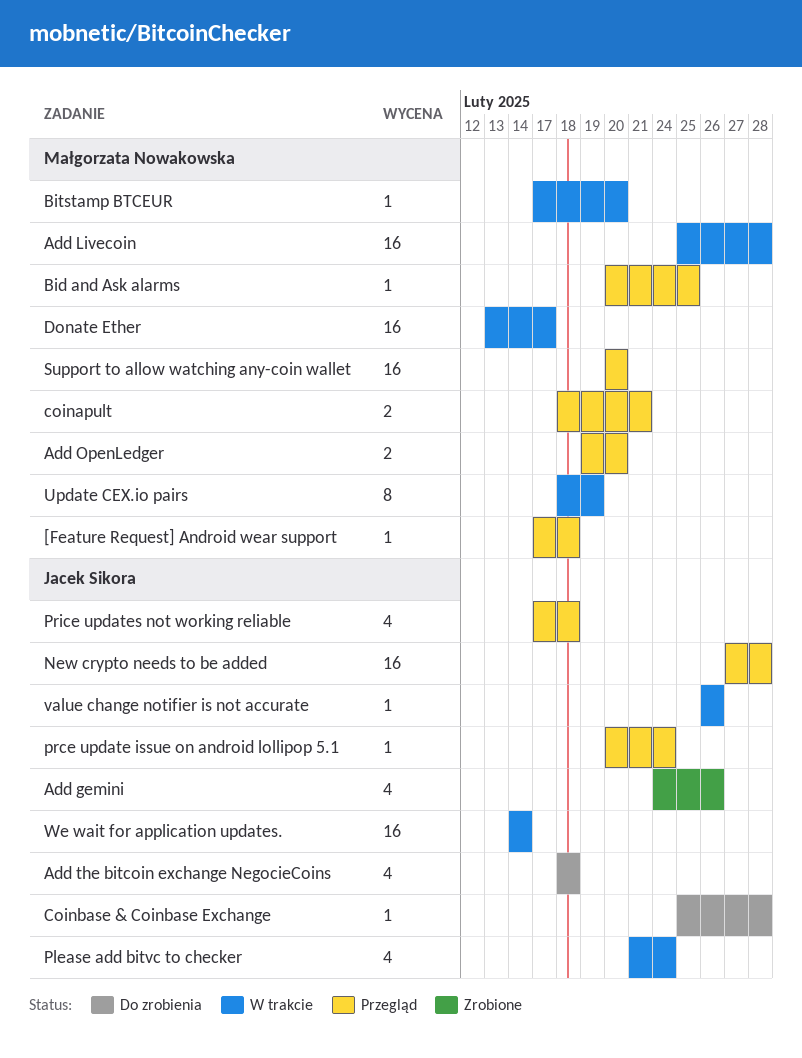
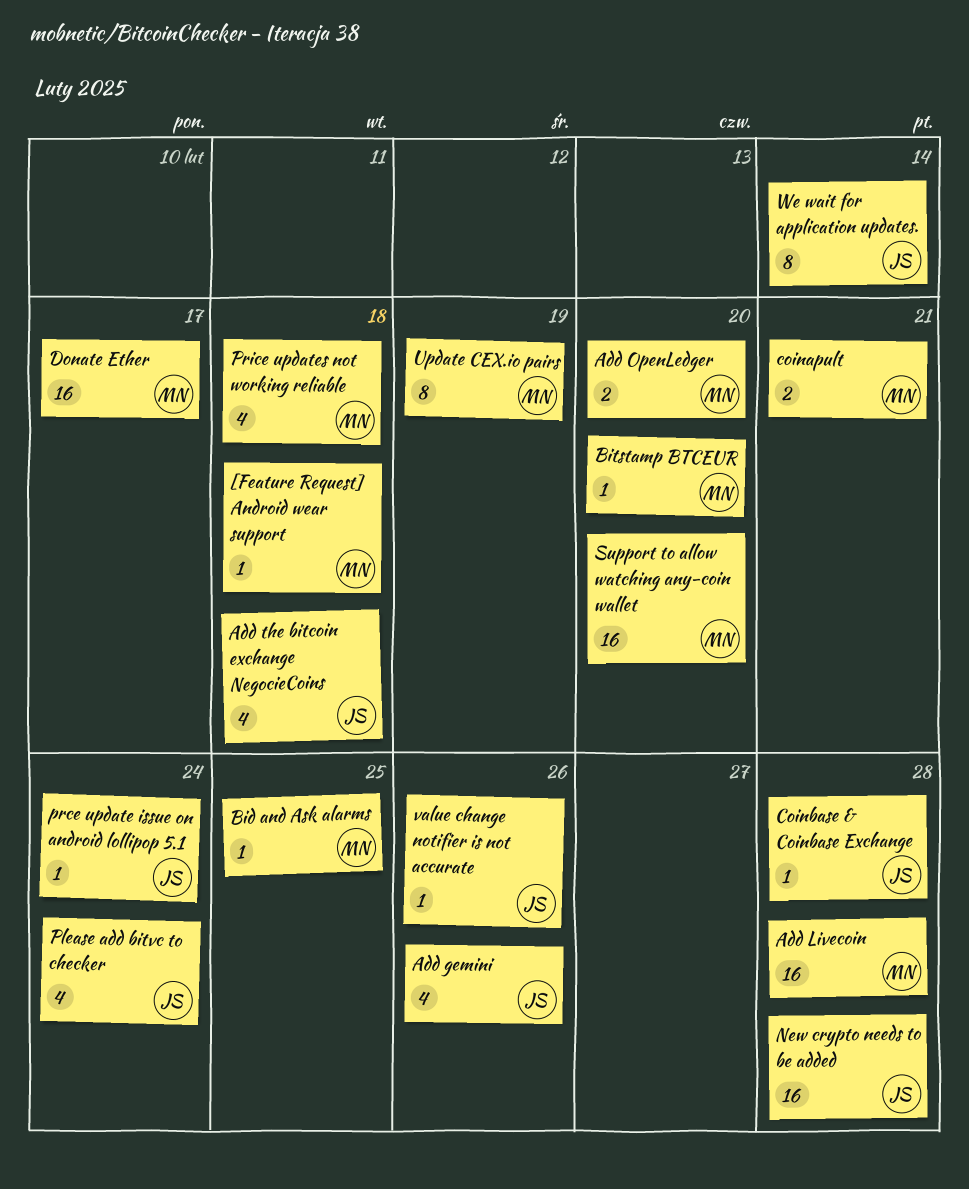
Price updates not working reliable, owner: Jacek Sikora -> Małgorzata Nowakowska
We wait for application updates., estimate: 16 -> 8

